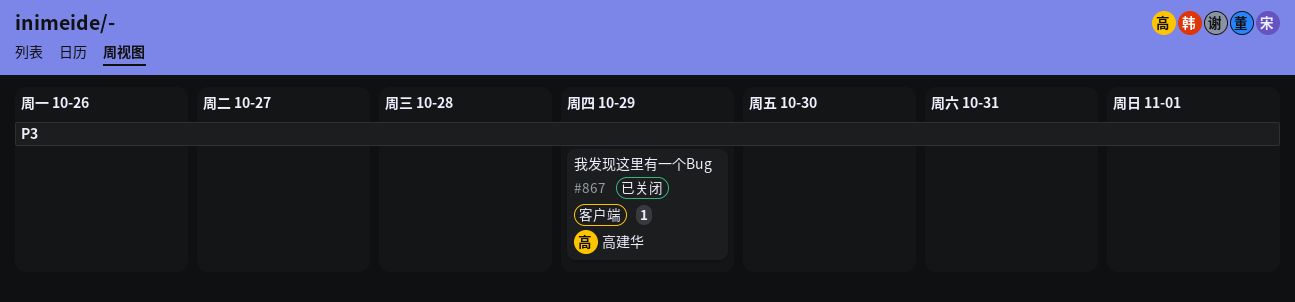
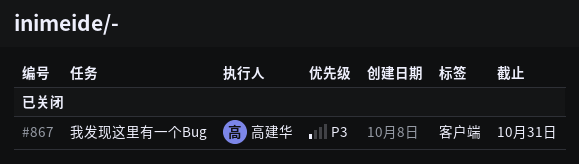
#867, due: Oct 29 -> Oct 31

